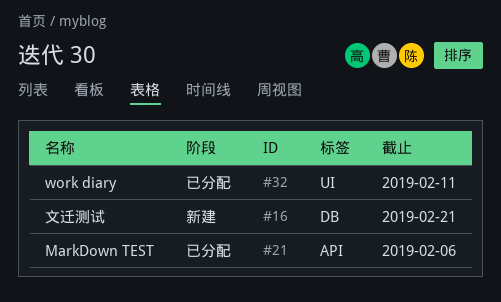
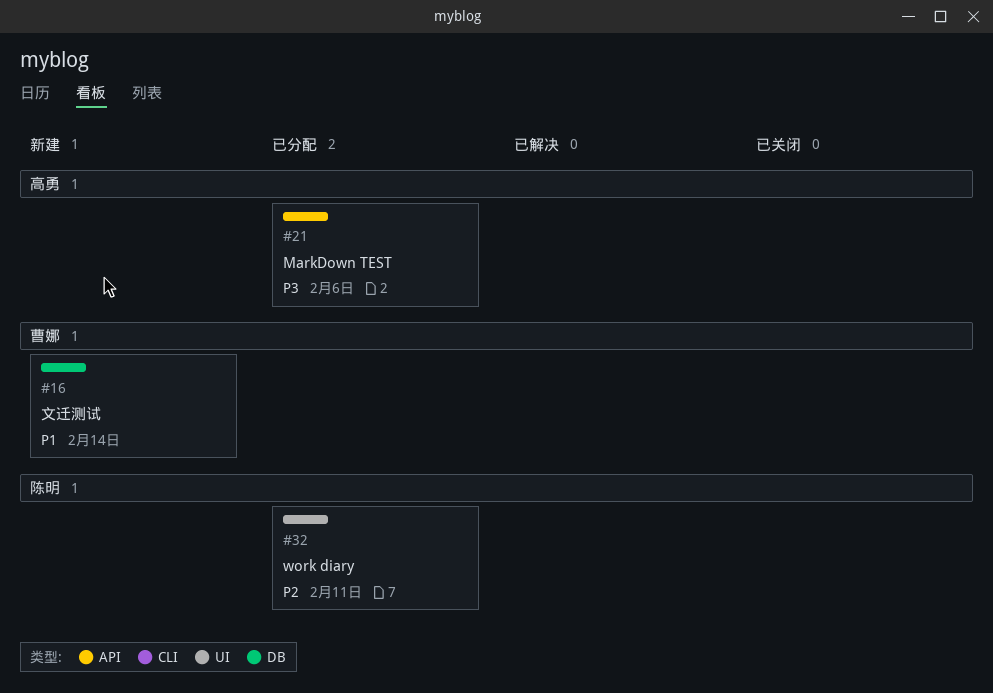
#16, due: Feb 21 -> Feb 14

